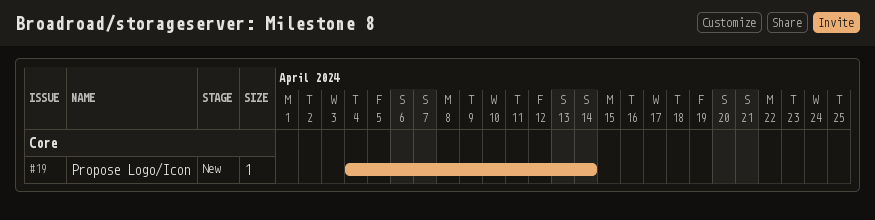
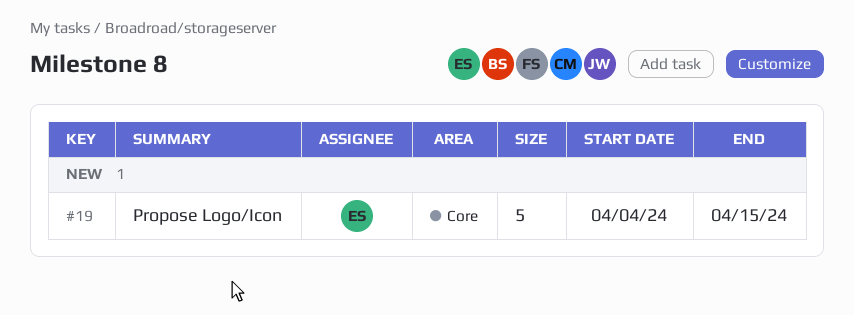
#19, estimate: 1 -> 5
#19, due: Apr 14 -> Apr 15

